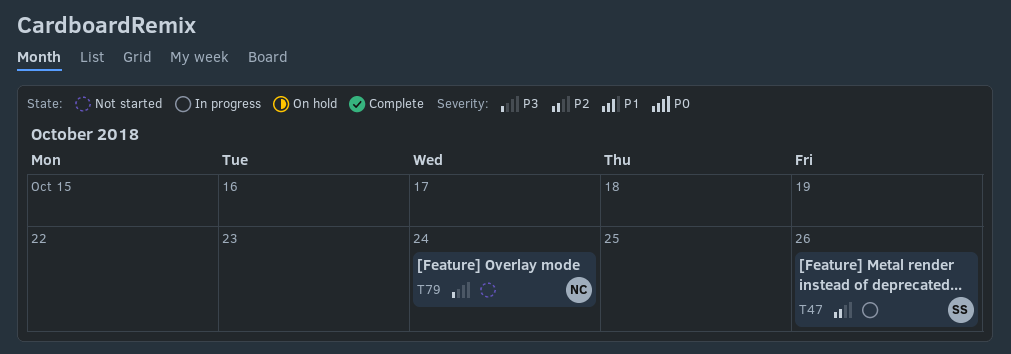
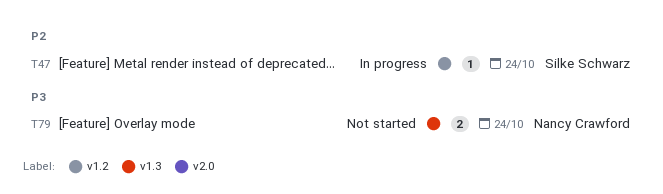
T47, due: Oct 26 -> Oct 24

